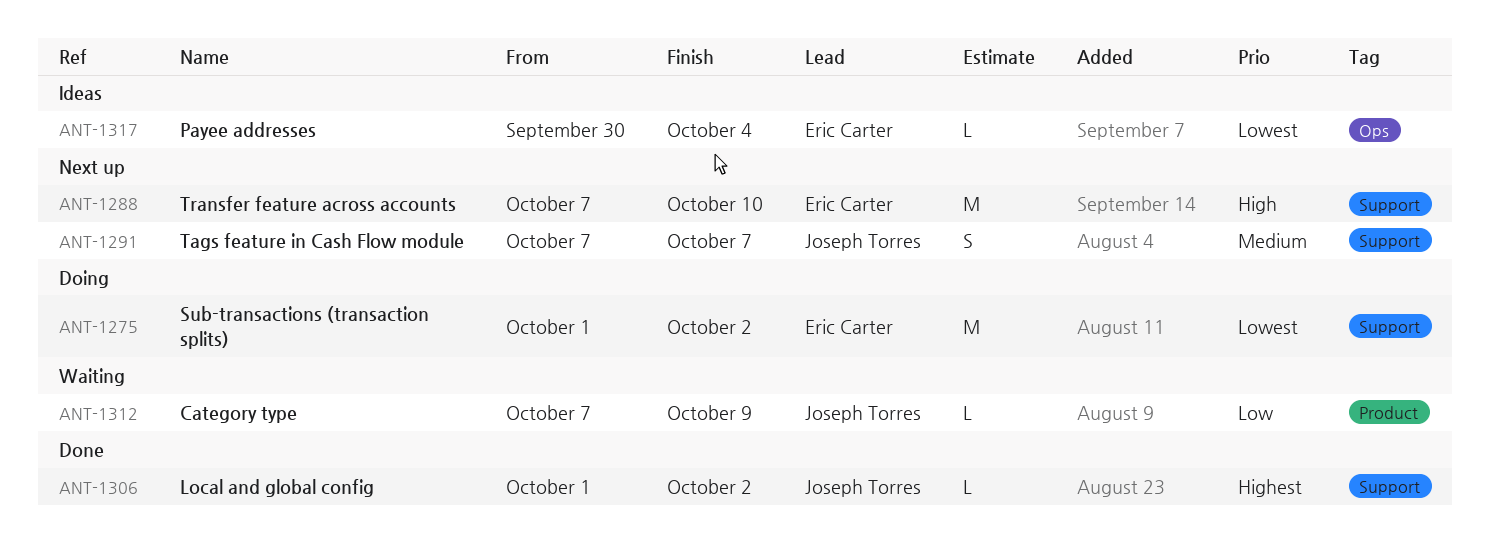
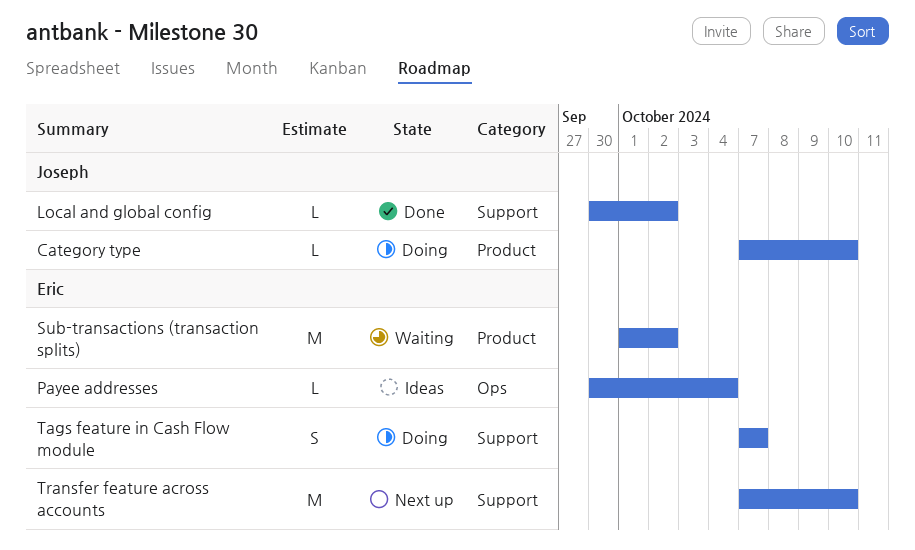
Category type, status: Waiting -> Doing
Category type, due: Oct 9 -> Oct 10
Local and global config, start: Oct 1 -> Sep 30
Sub-transactions (transaction splits), status: Doing -> Waiting
Sub-transactions (transaction splits), label: Support -> Product
Tags feature in Cash Flow module, status: Next up -> Doing
Tags feature in Cash Flow module, owner: Joseph Torres -> Eric Carter

